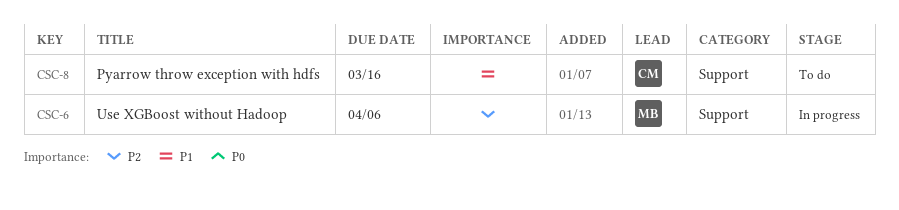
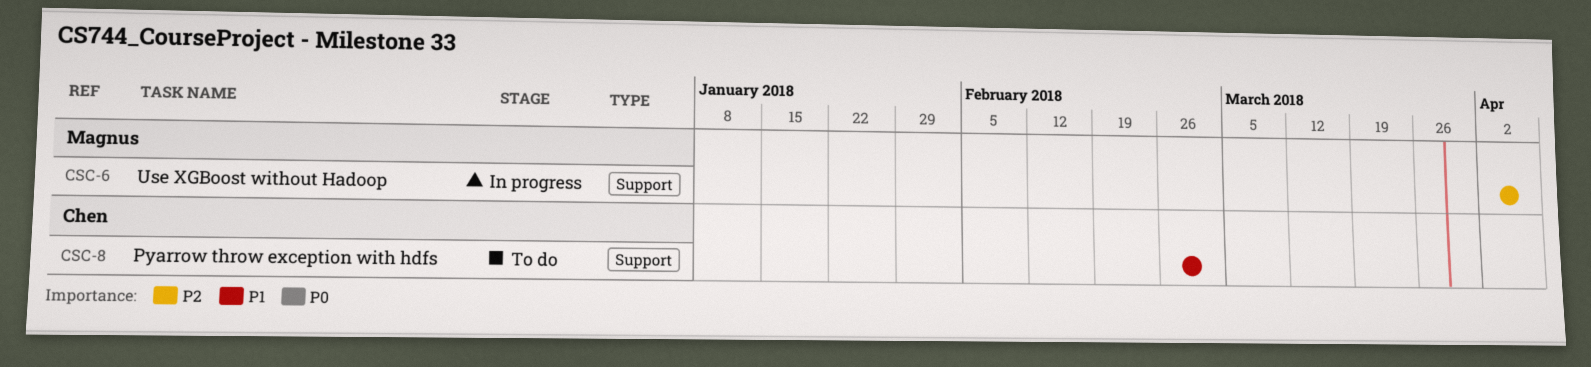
CSC-8, due: Mar 16 -> Mar 2

